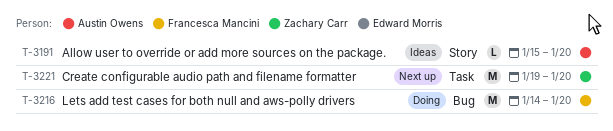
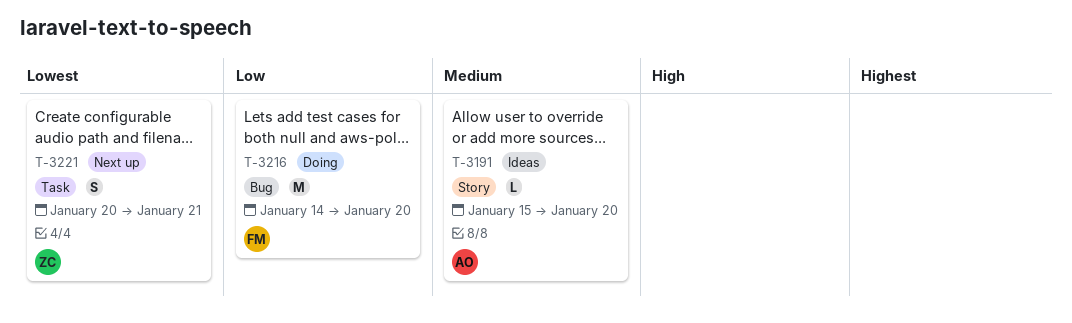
T-3221, estimate: M -> S
T-3221, start: Jan 19 -> Jan 20
T-3221, due: Jan 20 -> Jan 21

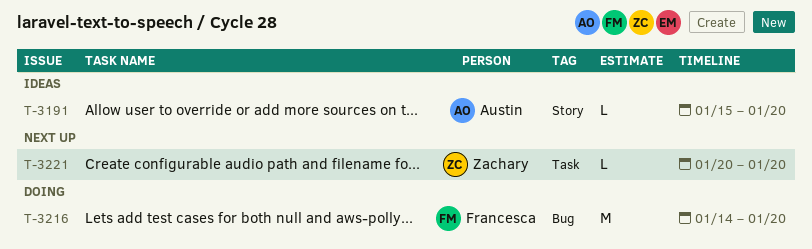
T-3221, estimate: S -> L
T-3221, due: Jan 21 -> Jan 20

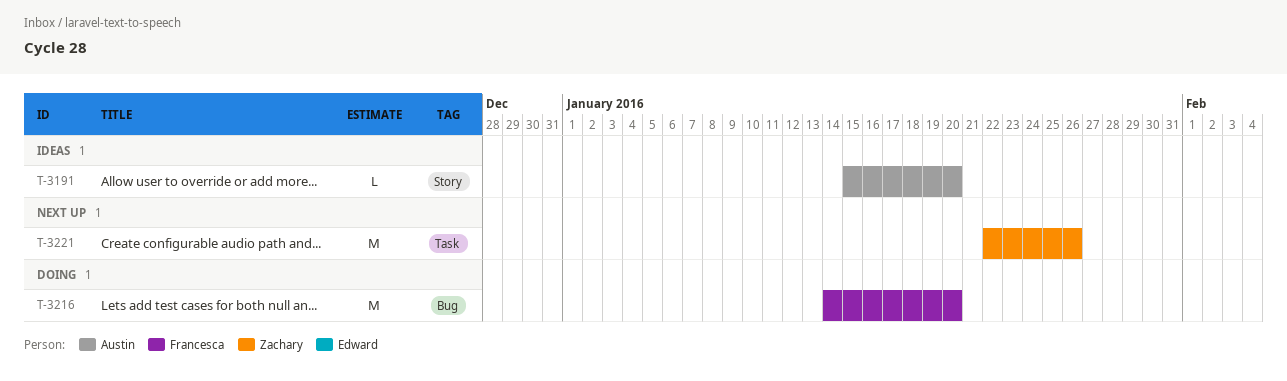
T-3221, estimate: L -> M
T-3221, start: Jan 20 -> Jan 22
T-3221, due: Jan 20 -> Jan 26

